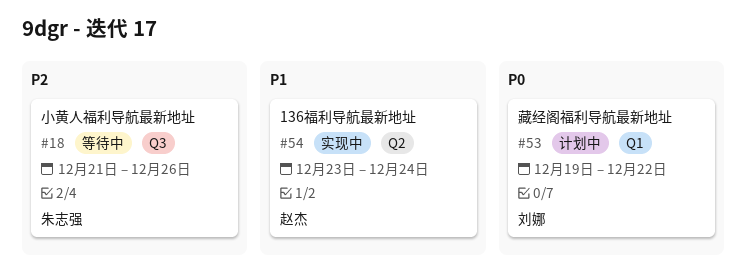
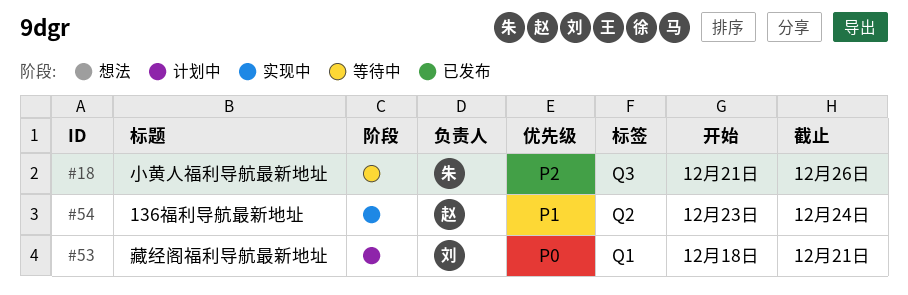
#53, start: Dec 19 -> Dec 18
#53, due: Dec 22 -> Dec 21

